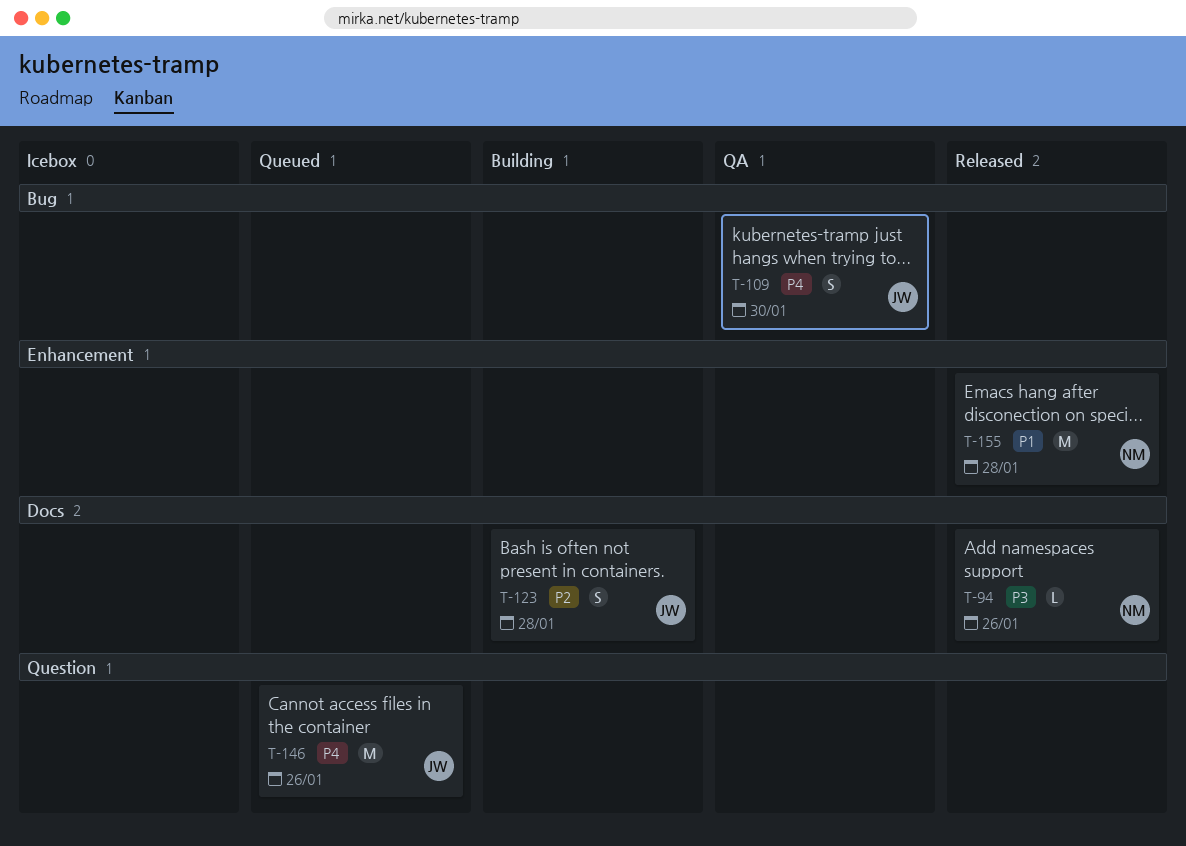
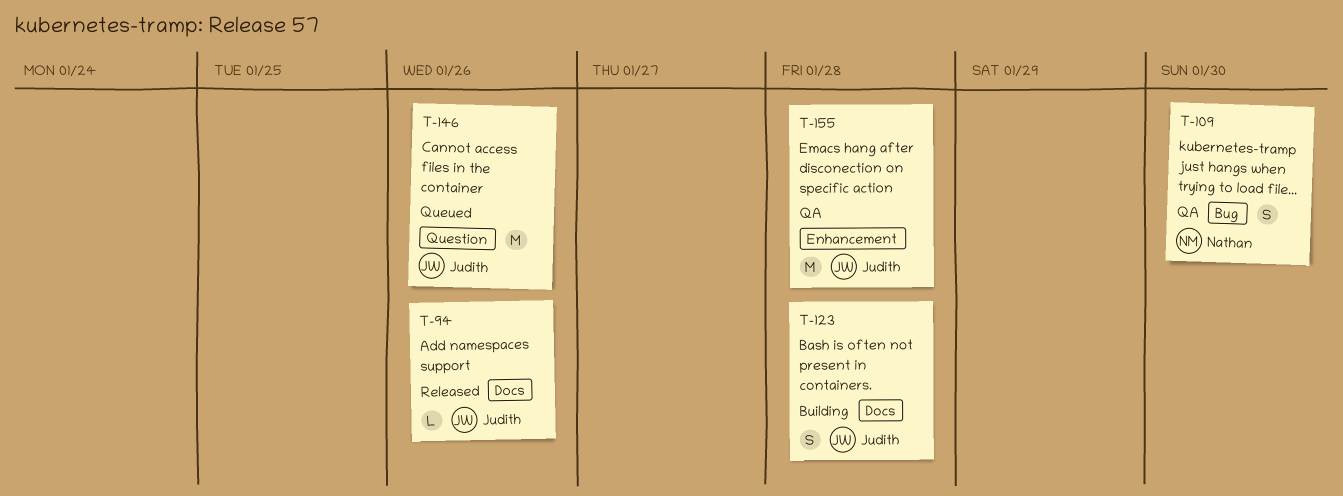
T-94, owner: Nathan -> Judith
T-109, owner: Judith -> Nathan
T-155, status: Released -> QA
T-155, owner: Nathan -> Judith

